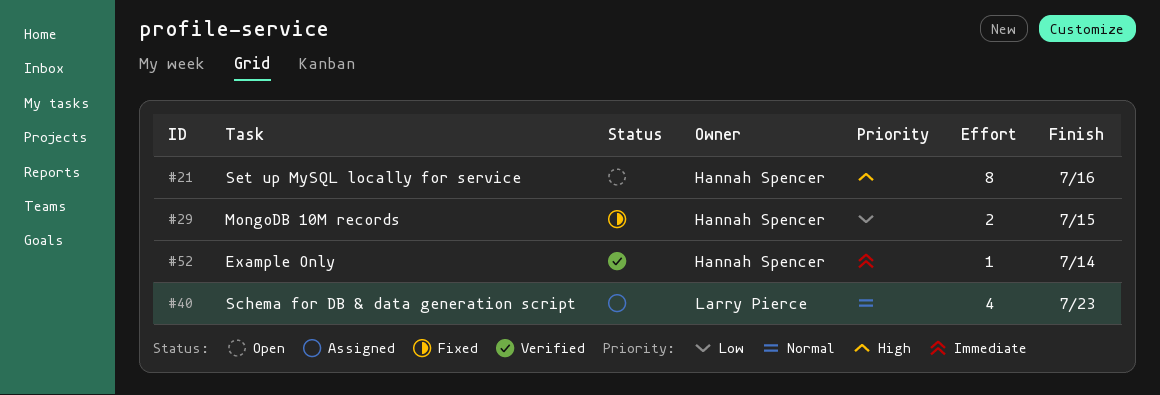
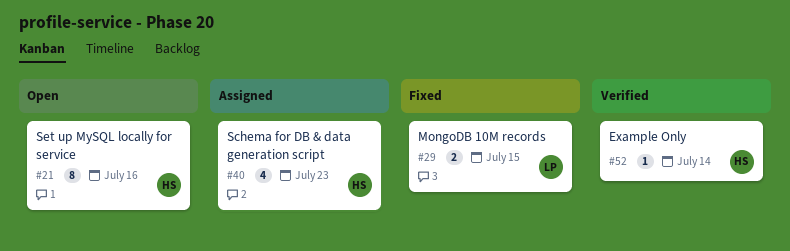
#29, owner: Hannah Spencer -> Larry Pierce
#40, owner: Larry Pierce -> Hannah Spencer

